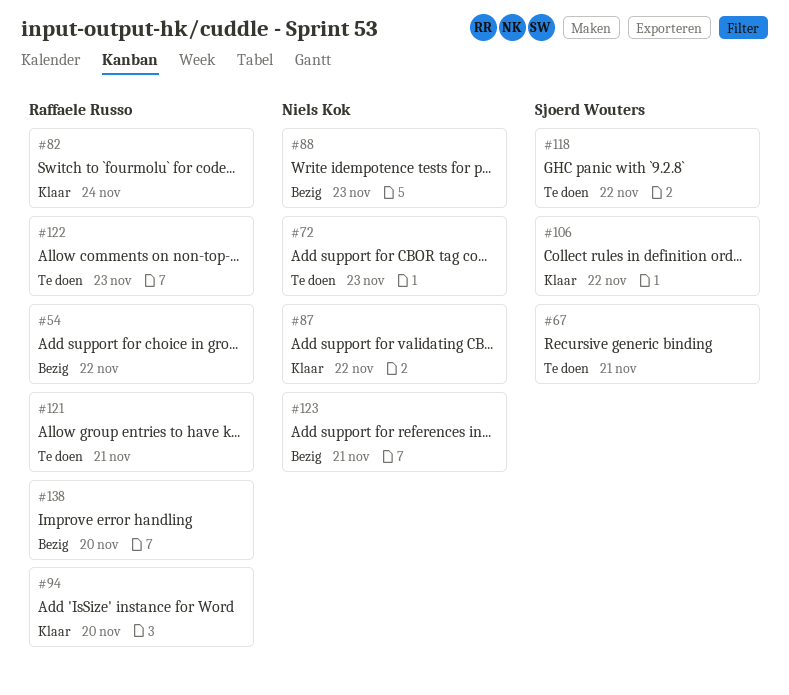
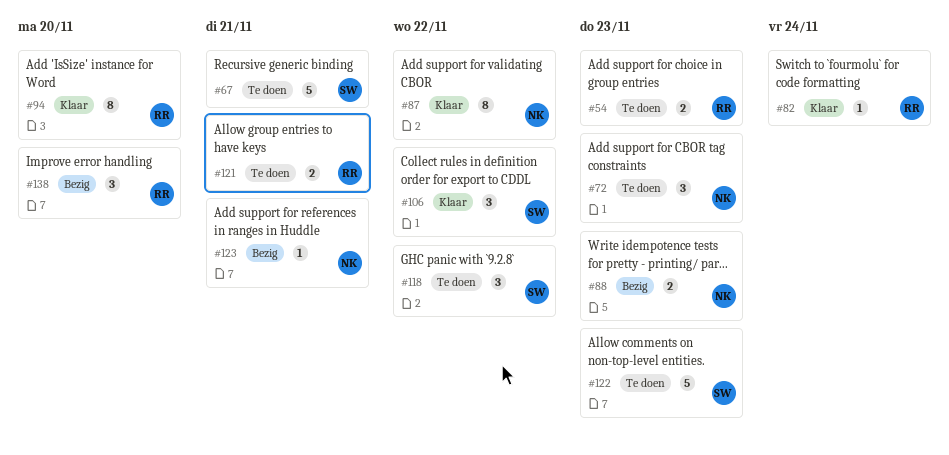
#54, status: Bezig -> Te doen
#54, due: Nov 22 -> Nov 23
#122, owner: Raffaele Russo -> Sjoerd Wouters

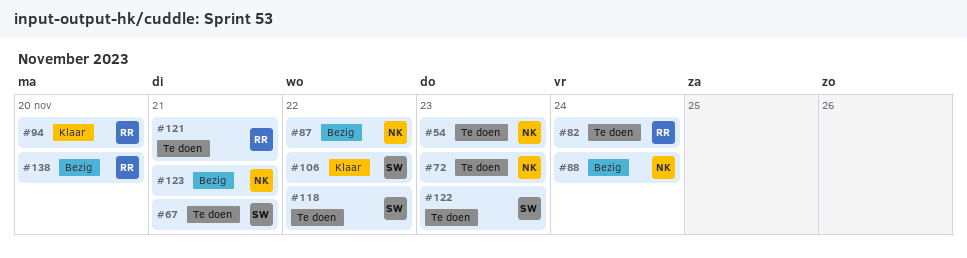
#54, owner: RR -> NK
#82, status: Klaar -> Te doen
#87, status: Klaar -> Bezig
#88, due: Nov 23 -> Nov 24

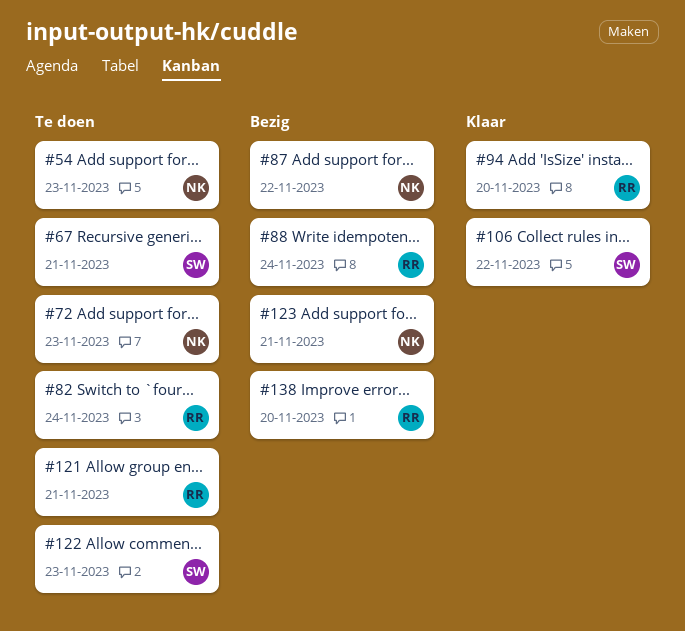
#88, owner: NK -> RR
#118: present -> none

